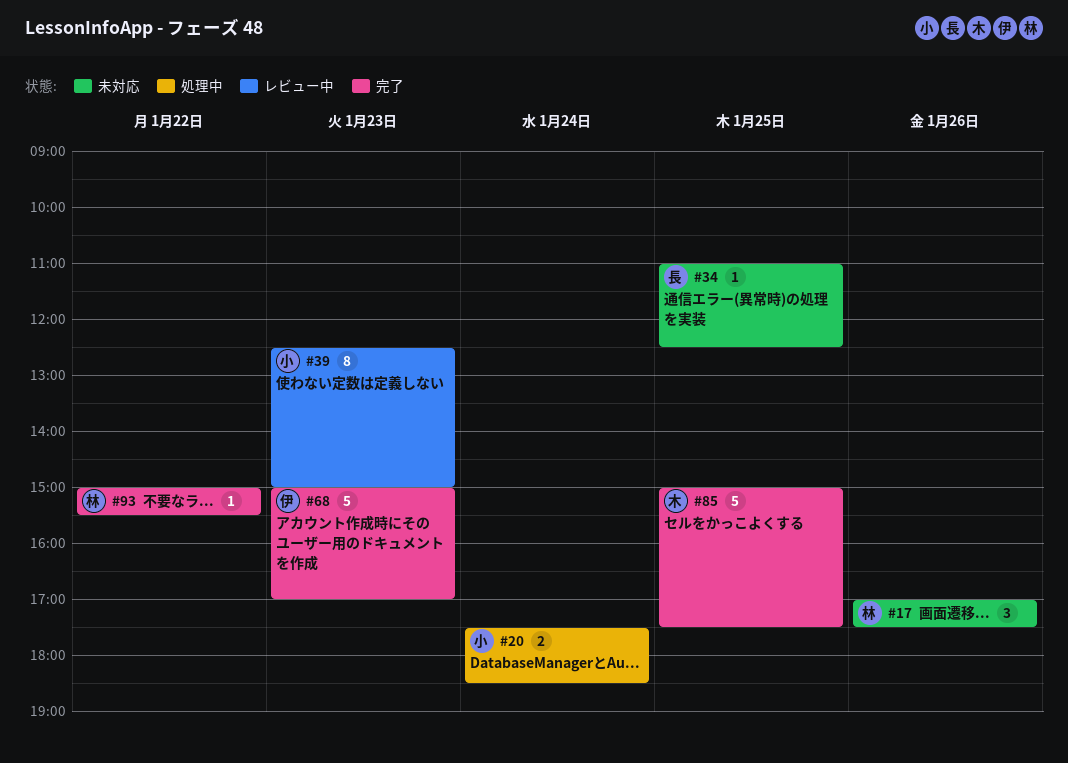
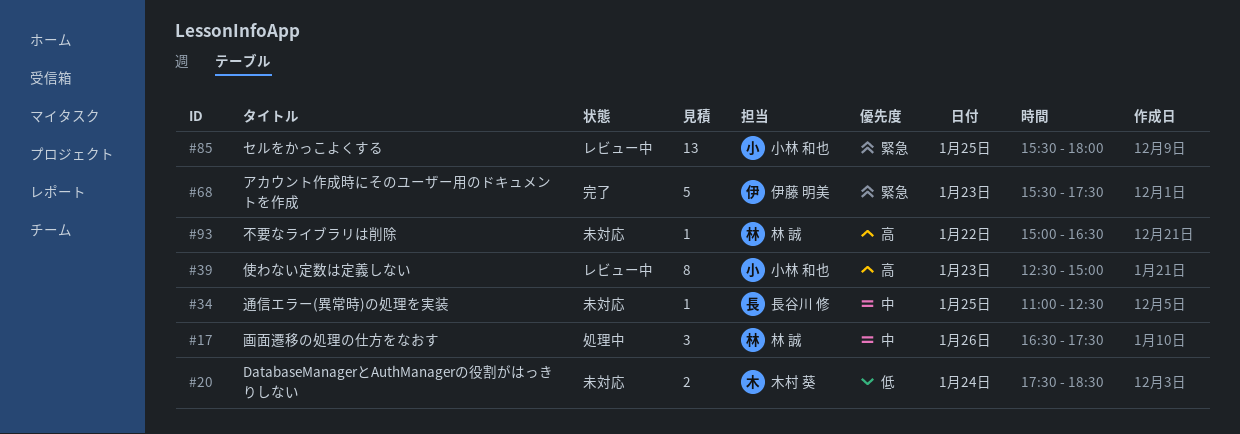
#17, status: 未対応 -> 処理中
#17, begins: 17:00 -> 16:30
#20, status: 処理中 -> 未対応
#20, owner: 小林 和也 -> 木村 葵
#68, begins: 15:00 -> 15:30
#68, ends: 17:00 -> 17:30
#85, status: 完了 -> レビュー中
#85, owner: 木村 葵 -> 小林 和也
#85, estimate: 5 -> 13
#85, begins: 15:00 -> 15:30
#85, ends: 17:30 -> 18:00
#93, status: 完了 -> 未対応
#93, ends: 15:30 -> 16:30

